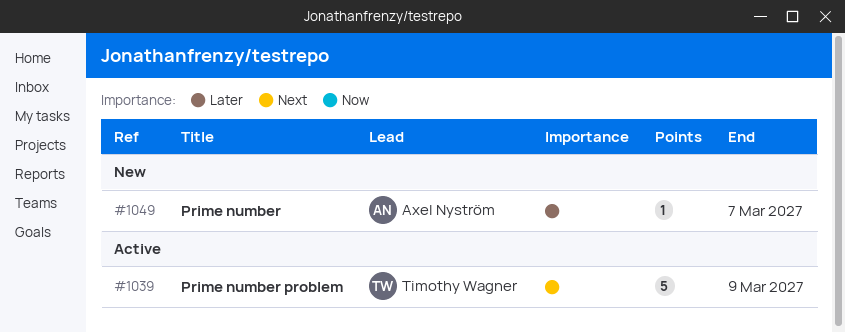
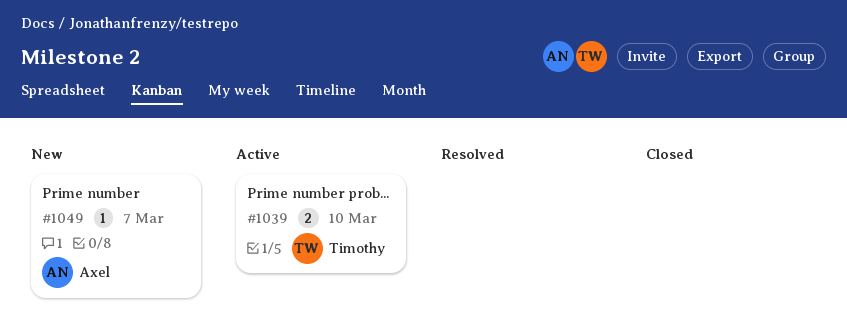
#1039, estimate: 5 -> 2
#1039, due: Mar 9 -> Mar 10

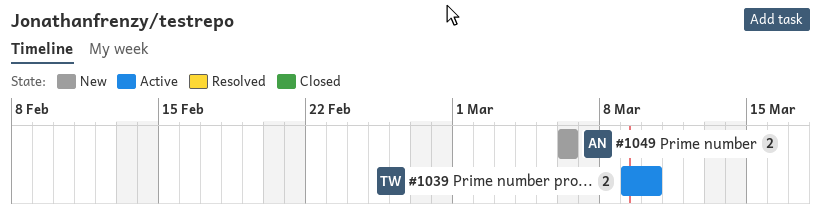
#1049, estimate: 1 -> 2
#1049, due: Mar 7 -> Mar 6

